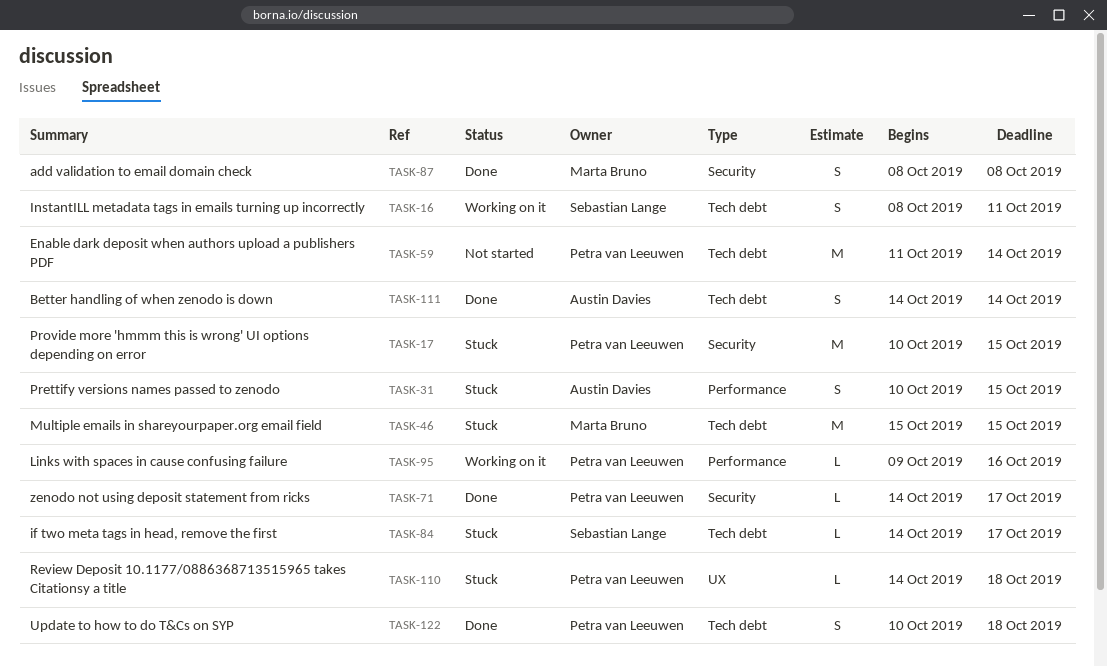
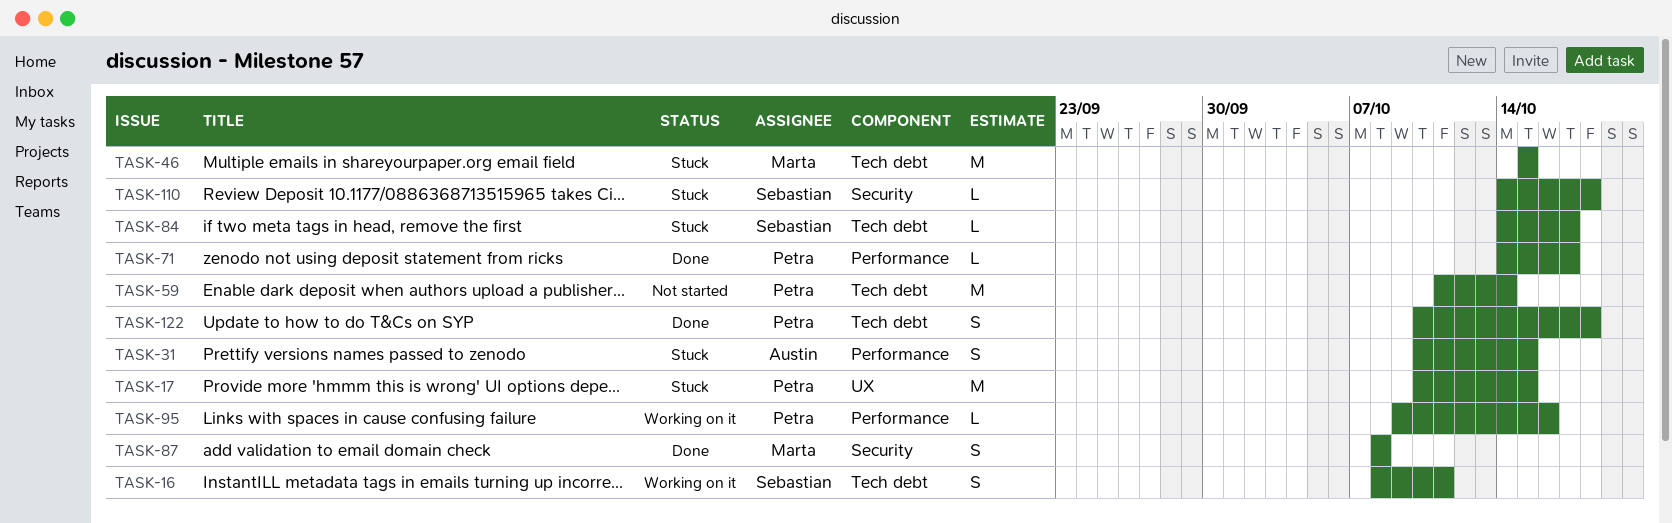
TASK-17, label: Security -> UX
TASK-71, label: Security -> Performance
TASK-110, owner: Petra van Leeuwen -> Sebastian Lange
TASK-110, label: UX -> Security
TASK-111: present -> none

